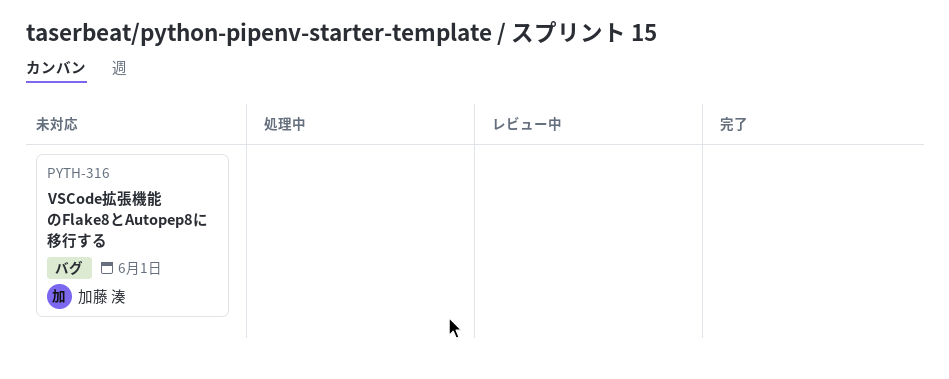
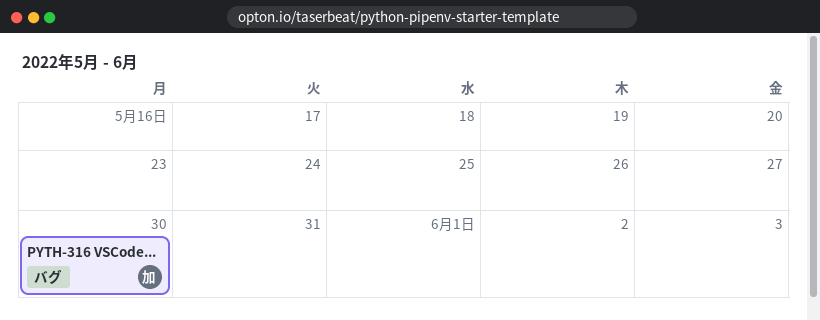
PYTH-316, due: Jun 1 -> May 30

